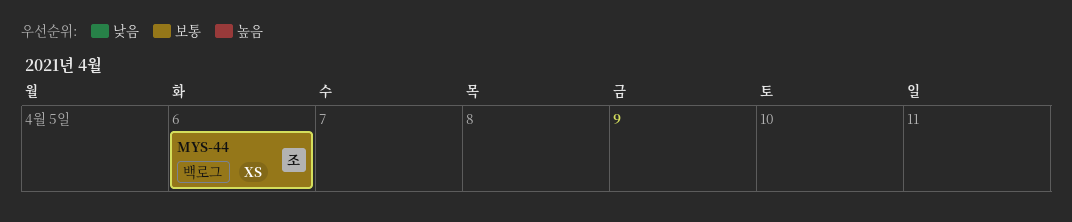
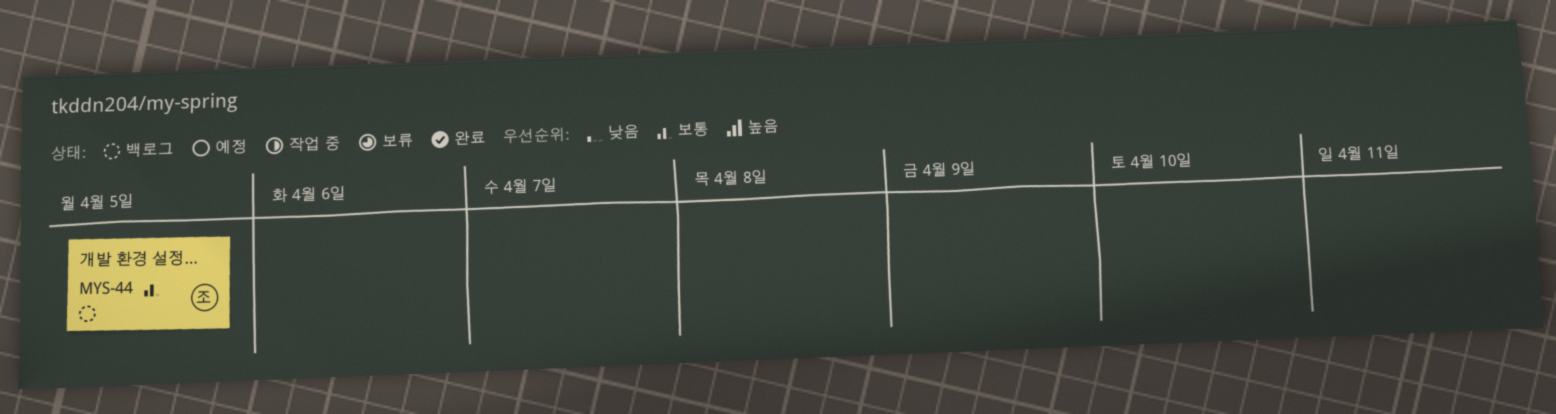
MYS-44, due: Apr 6 -> Apr 5

